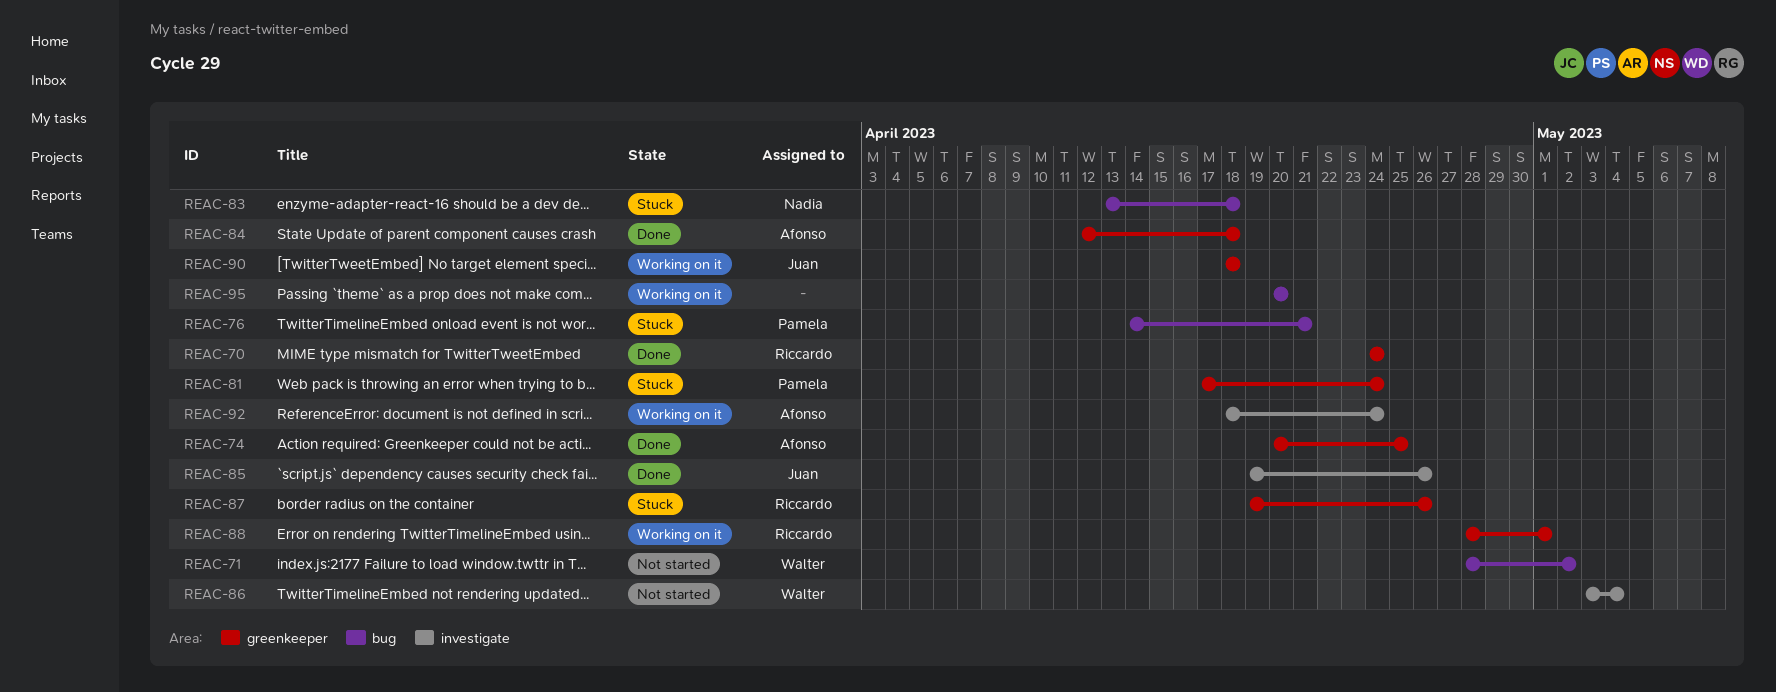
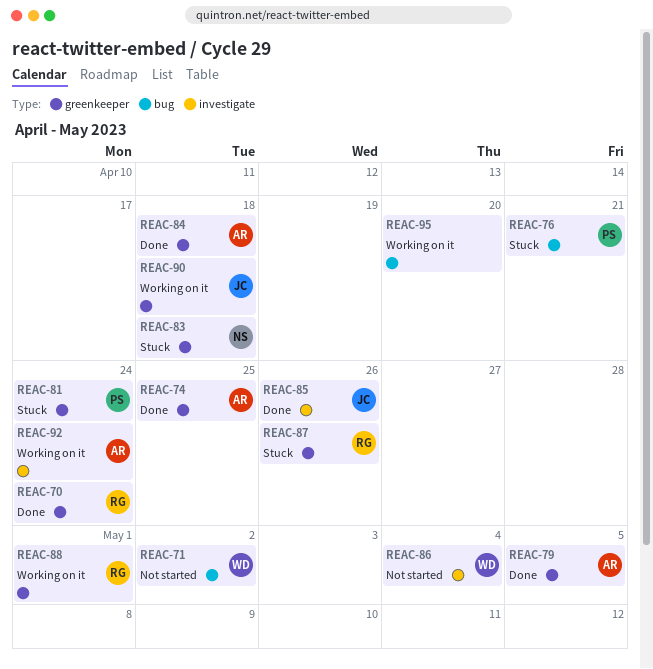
REAC-79: none -> present
REAC-83, label: bug -> greenkeeper

